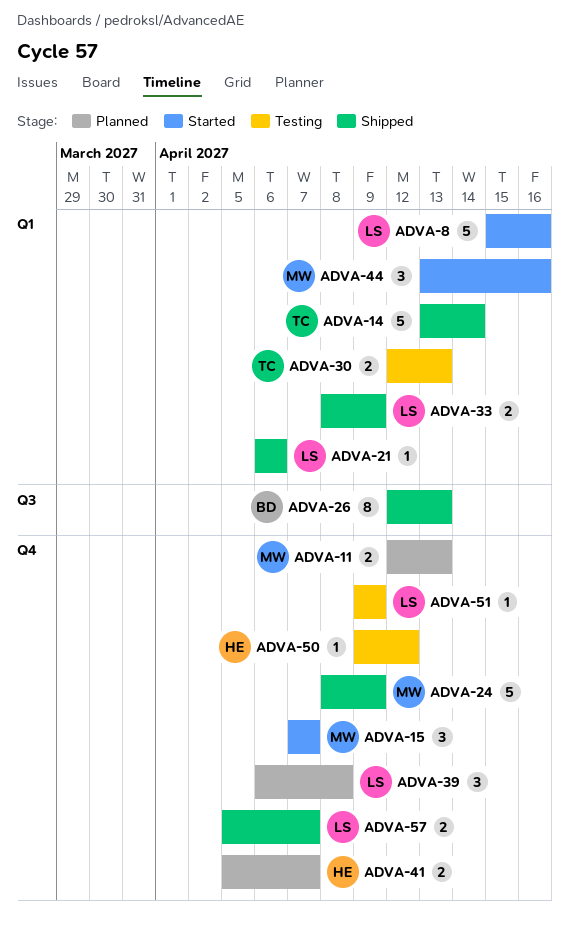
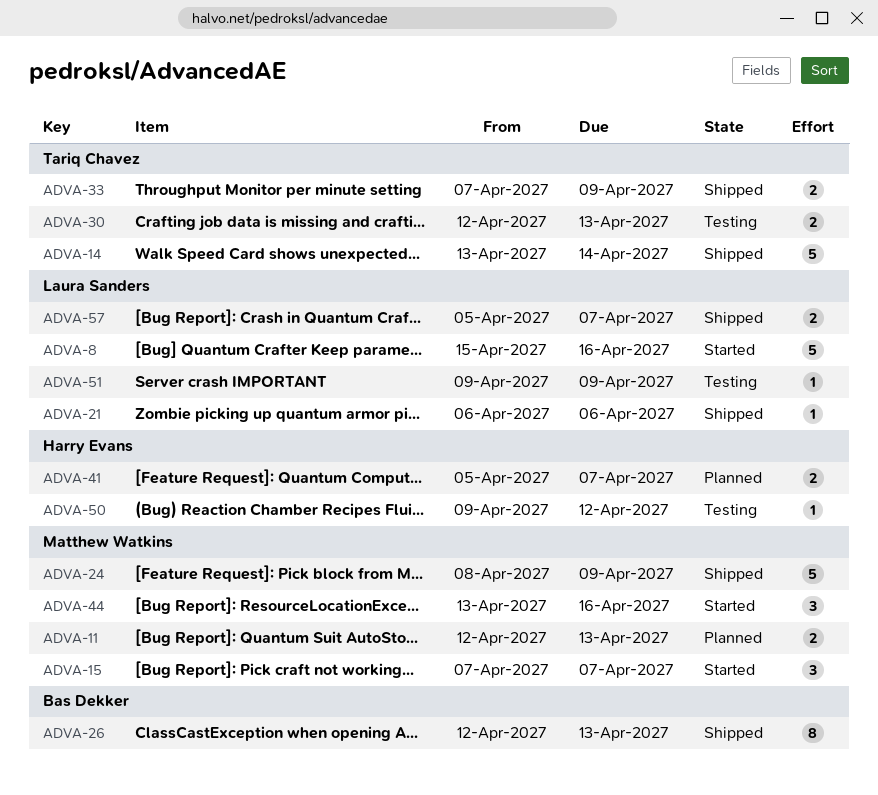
ADVA-33, owner: Laura Sanders -> Tariq Chavez
ADVA-33, start: Apr 8 -> Apr 7
ADVA-39: present -> none

